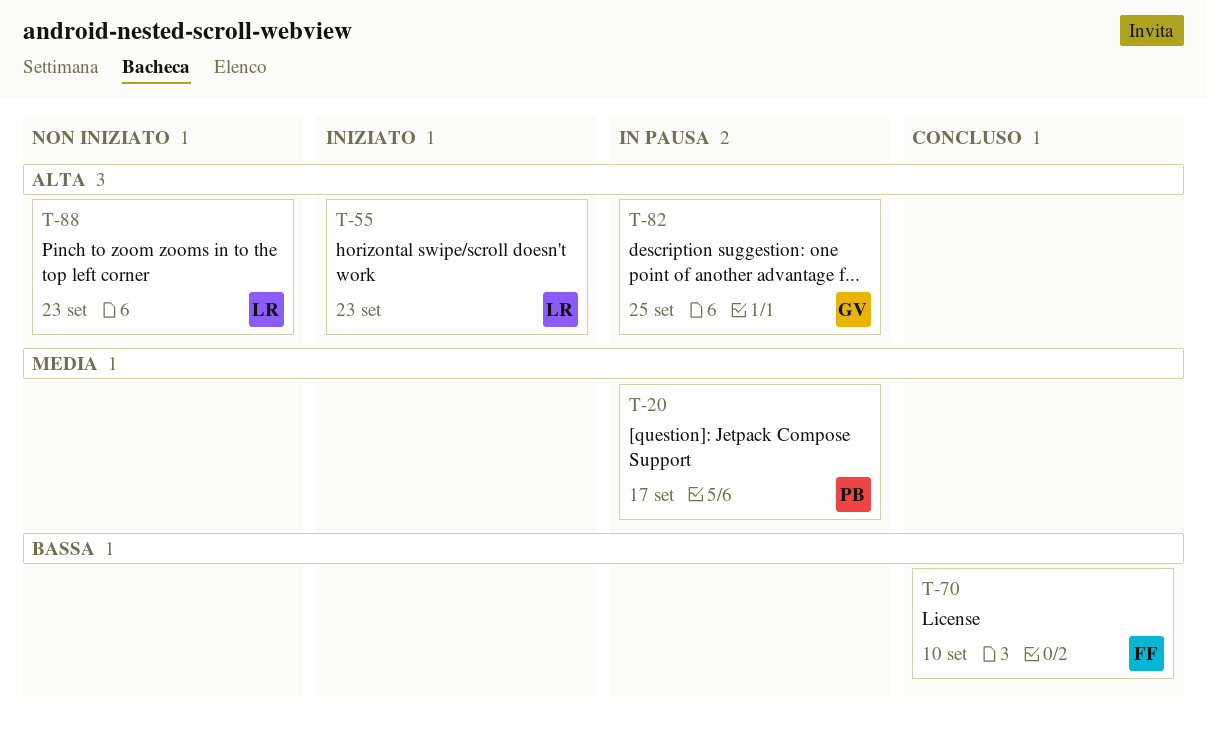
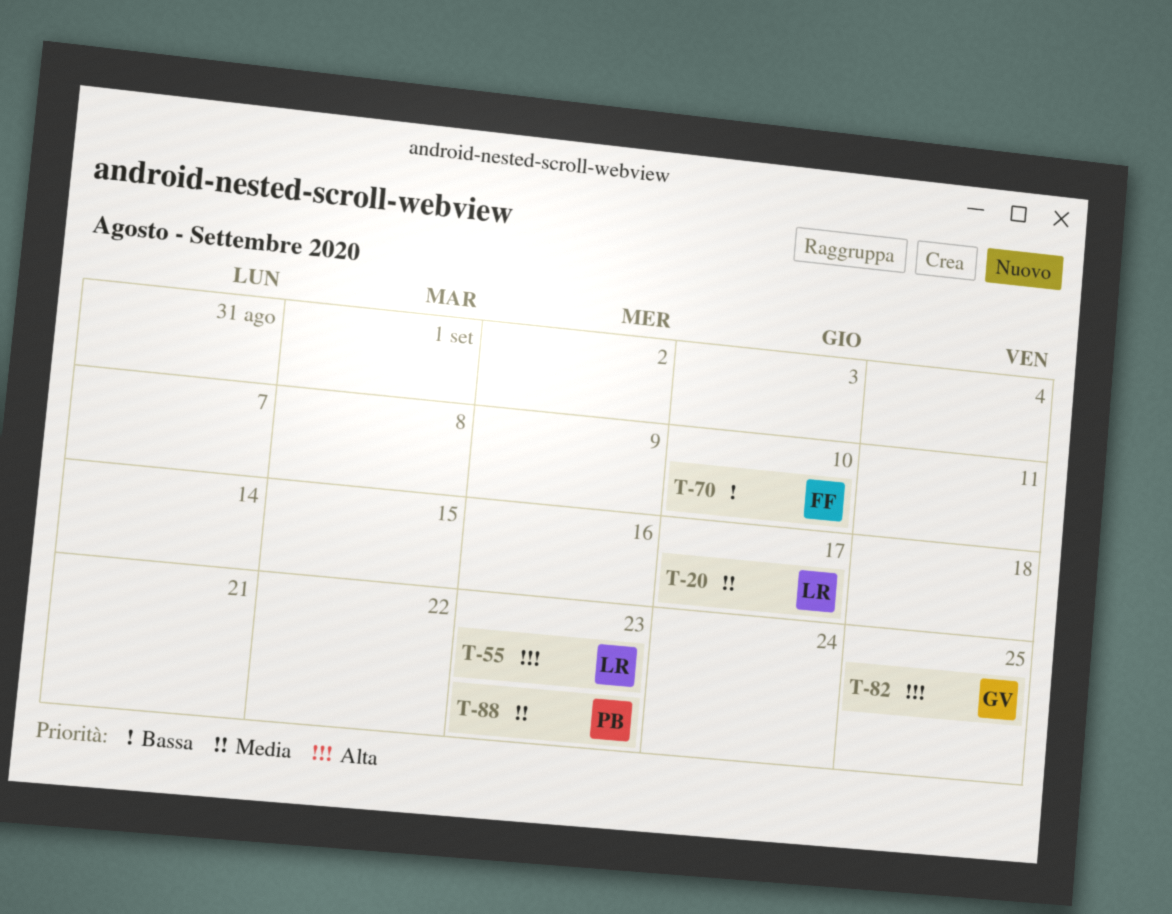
T-20, owner: PB -> LR
T-88, owner: LR -> PB
T-88, priority: Alta -> Media

